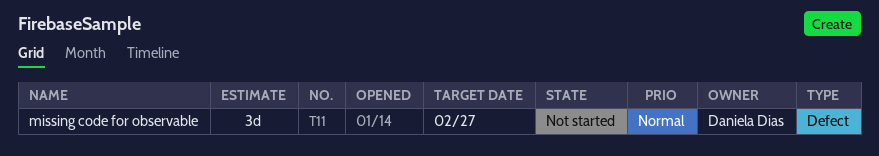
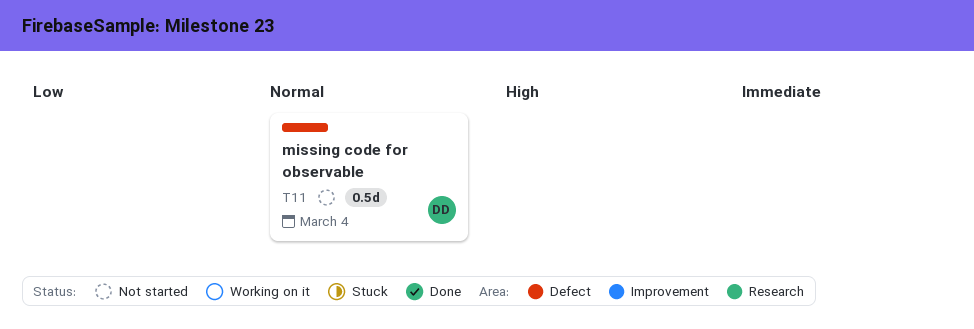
T11, estimate: 3d -> 0.5d
T11, due: Feb 27 -> Mar 4

